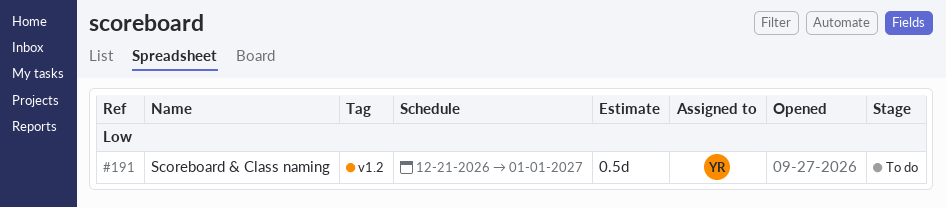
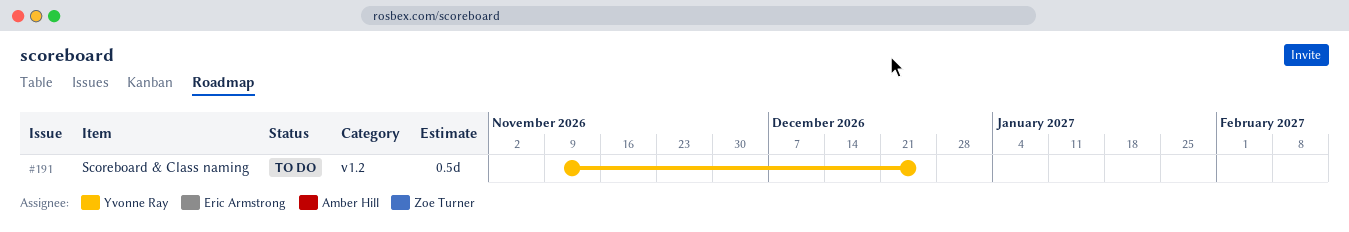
#191, start: Dec 21 -> Nov 9
#191, due: Jan 1 -> Dec 25

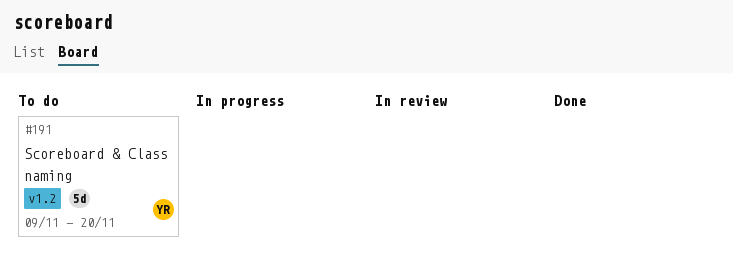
#191, estimate: 0.5d -> 5d
#191, due: Dec 25 -> Nov 20

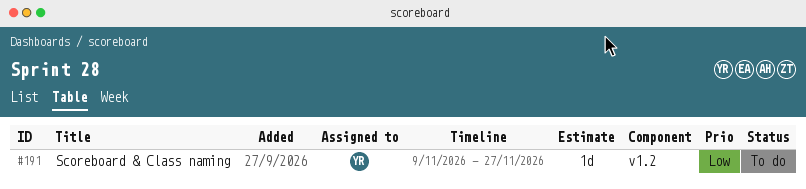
#191, estimate: 5d -> 1d
#191, due: Nov 20 -> Nov 27

